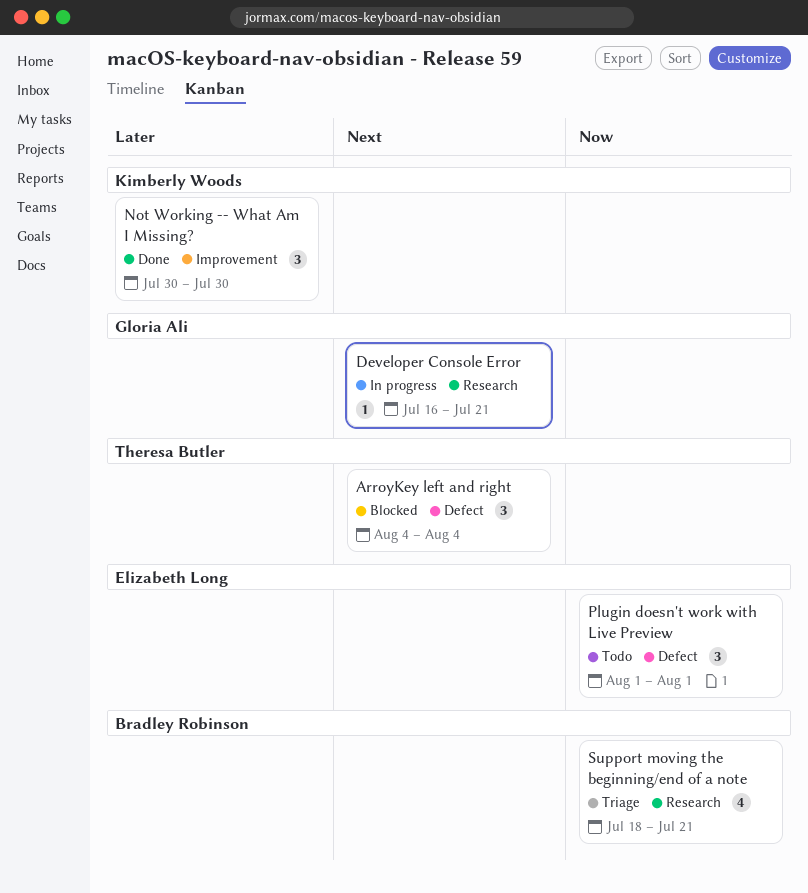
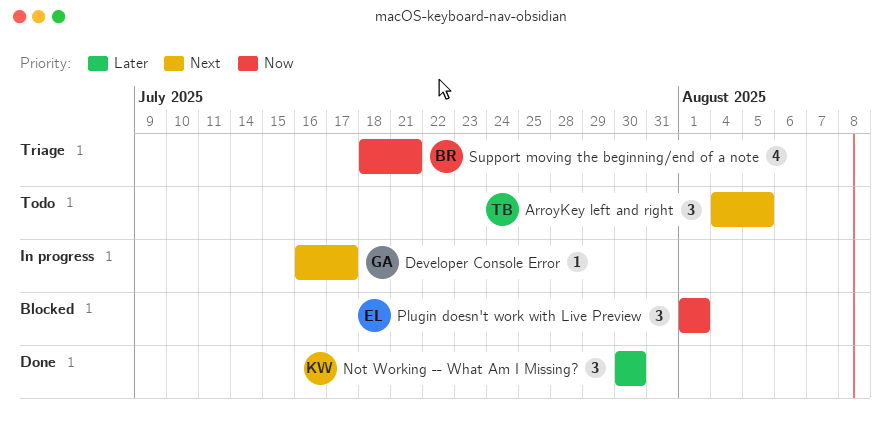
ArroyKey left and right, status: Blocked -> Todo
ArroyKey left and right, due: Aug 4 -> Aug 5
Developer Console Error, due: Jul 21 -> Jul 17
Plugin doesn't work with Live Preview, status: Todo -> Blocked

